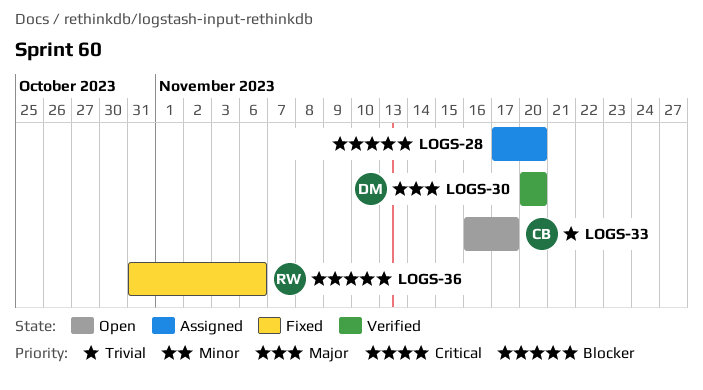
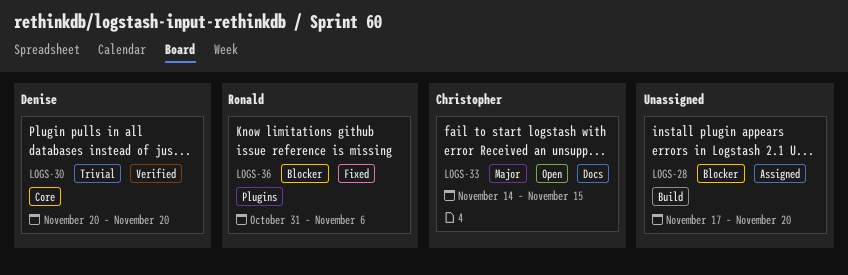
LOGS-30, priority: Major -> Trivial
LOGS-33, priority: Trivial -> Major
LOGS-33, start: Nov 16 -> Nov 14
LOGS-33, due: Nov 17 -> Nov 15

